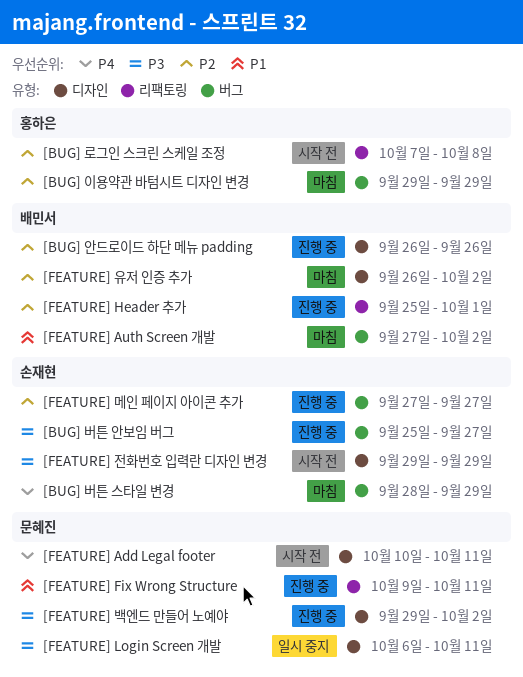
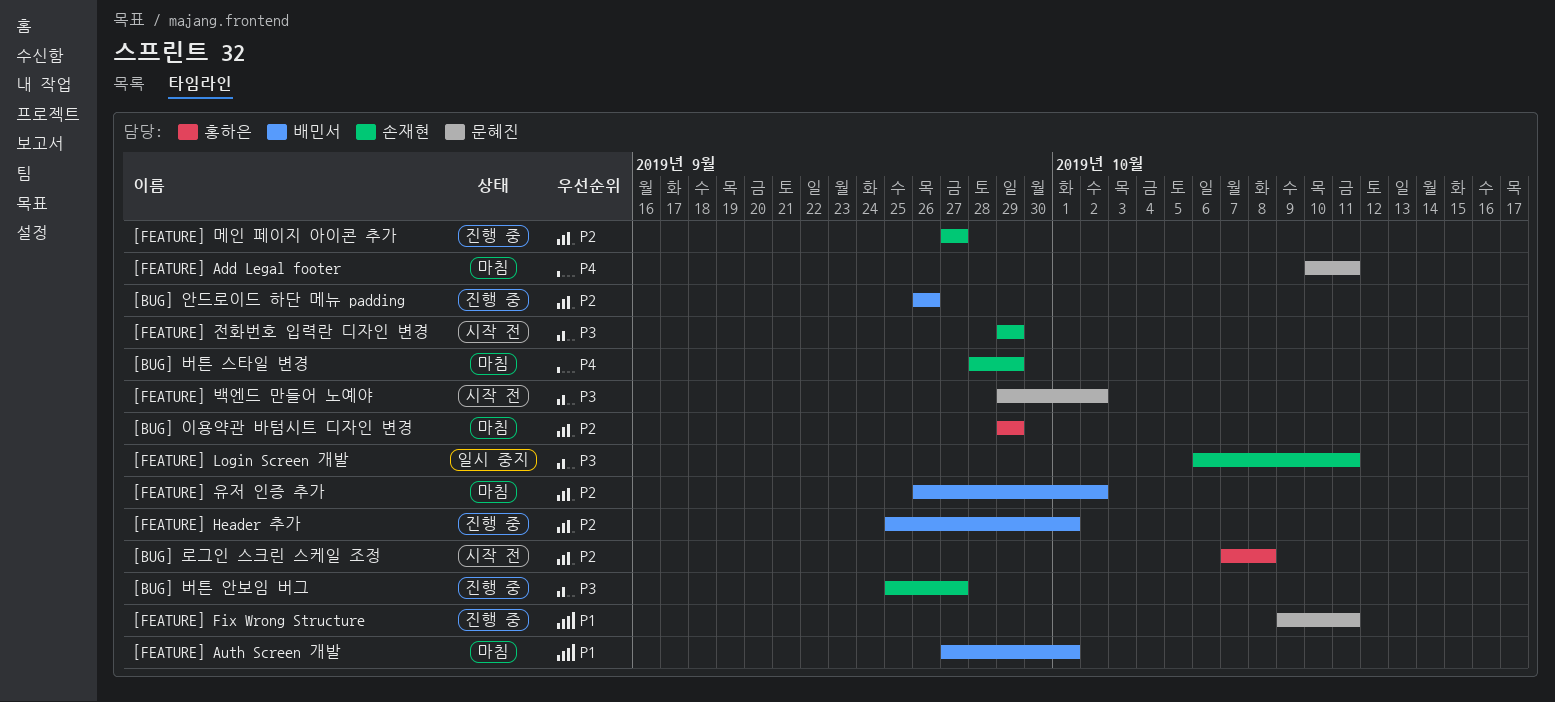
[FEATURE] Add Legal footer, status: 시작 전 -> 마침
[FEATURE] Auth Screen 개발, due: Oct 2 -> Oct 1
[FEATURE] Login Screen 개발, owner: 문혜진 -> 손재현
[FEATURE] 백엔드 만들어 노예야, status: 진행 중 -> 시작 전

